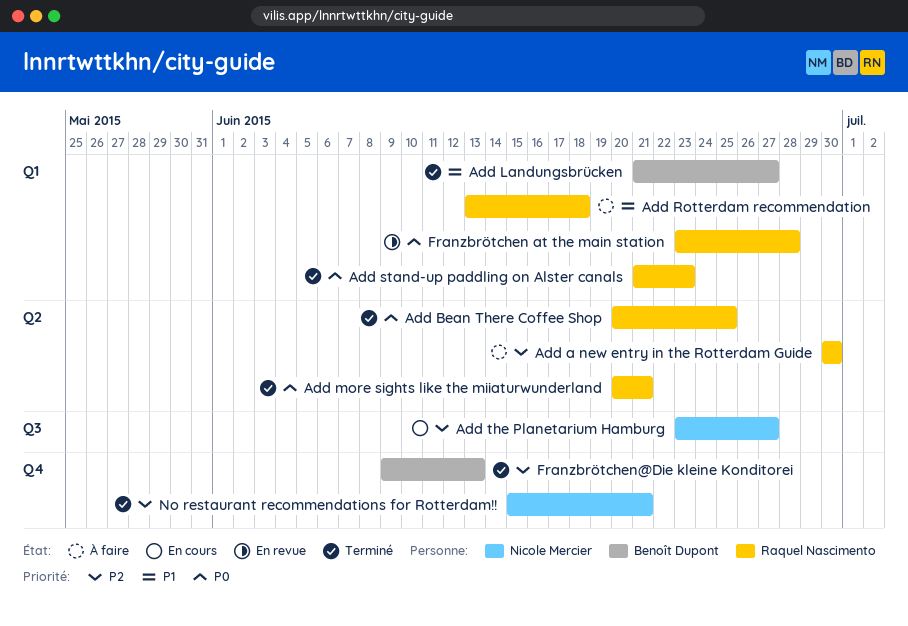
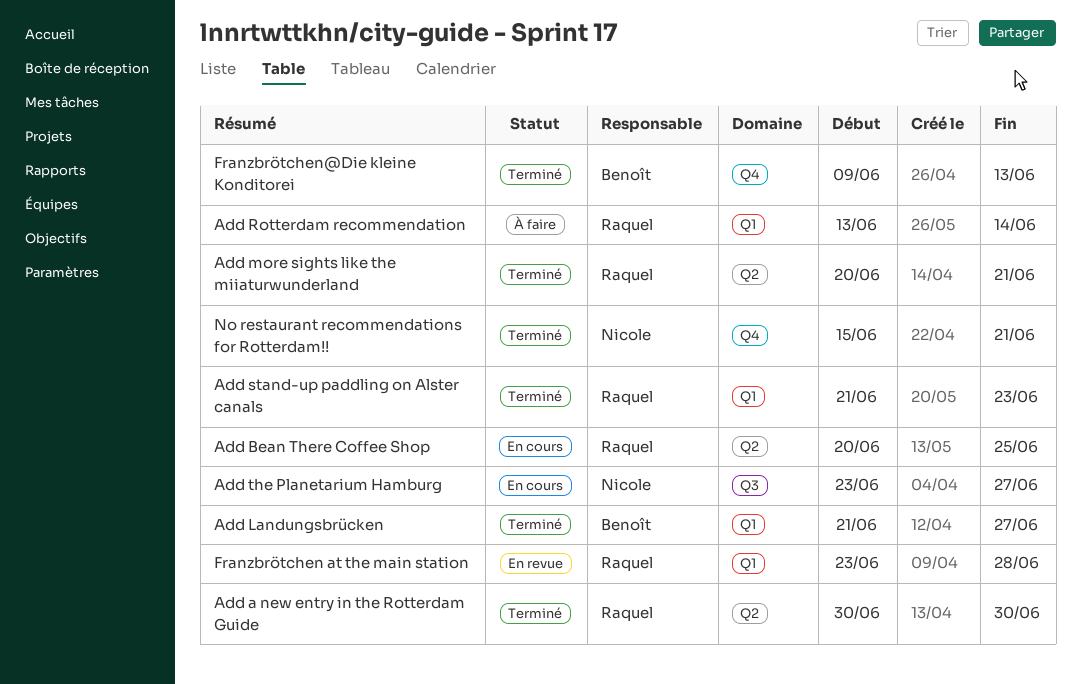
Add a new entry in the Rotterdam Guide, status: À faire -> Terminé
Add Bean There Coffee Shop, status: Terminé -> En cours
Add Rotterdam recommendation, due: Jun 18 -> Jun 14

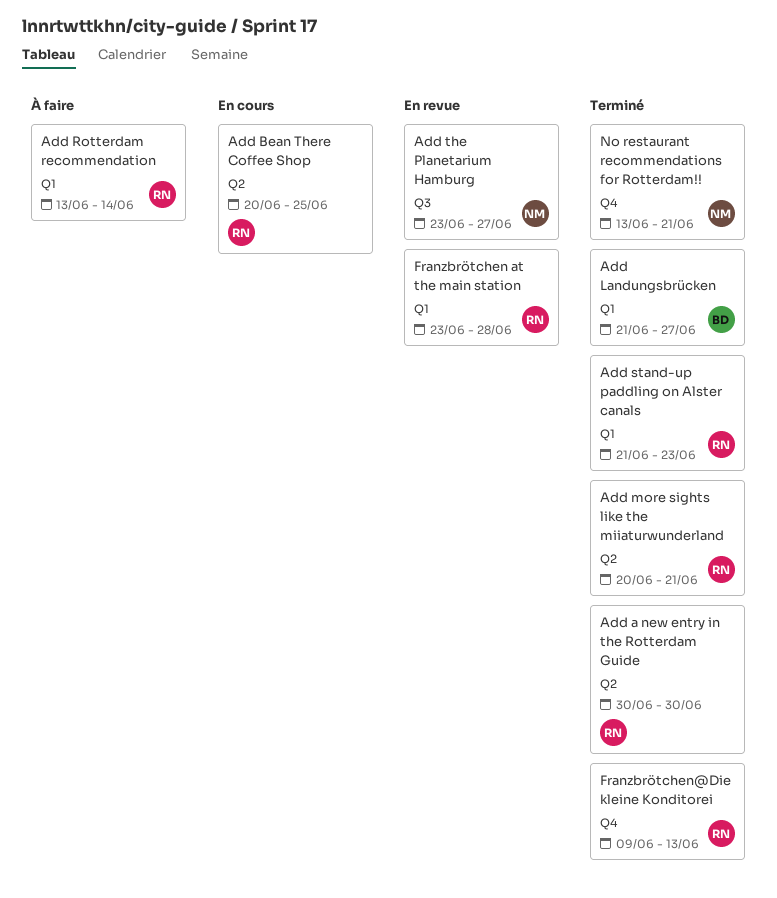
Add the Planetarium Hamburg, status: En cours -> En revue
Franzbrötchen@Die kleine Konditorei, owner: Benoît -> Raquel
No restaurant recommendations for Rotterdam!!, start: Jun 15 -> Jun 13

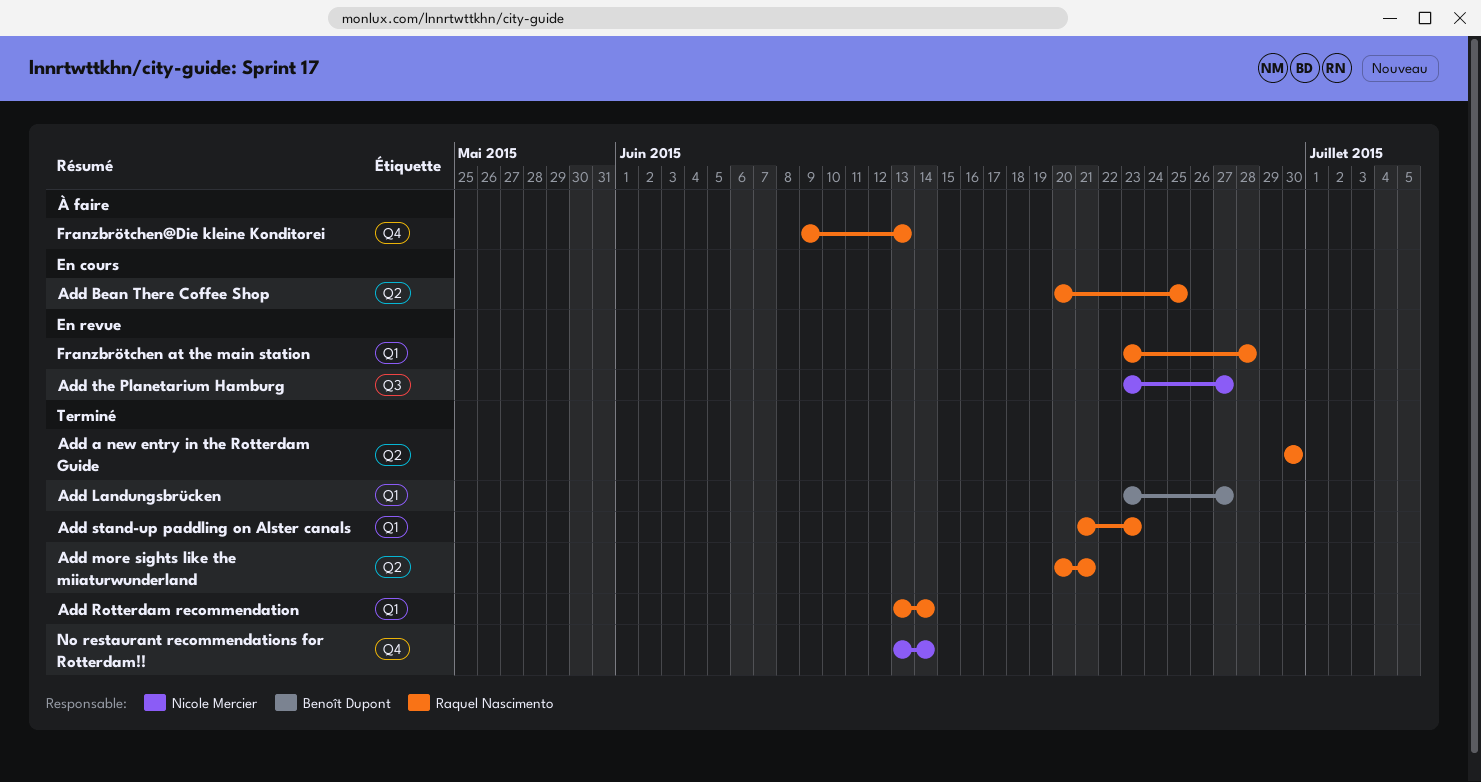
Add Landungsbrücken, start: Jun 21 -> Jun 23
Add Rotterdam recommendation, status: À faire -> Terminé
Franzbrötchen@Die kleine Konditorei, status: Terminé -> À faire
No restaurant recommendations for Rotterdam!!, due: Jun 21 -> Jun 14

